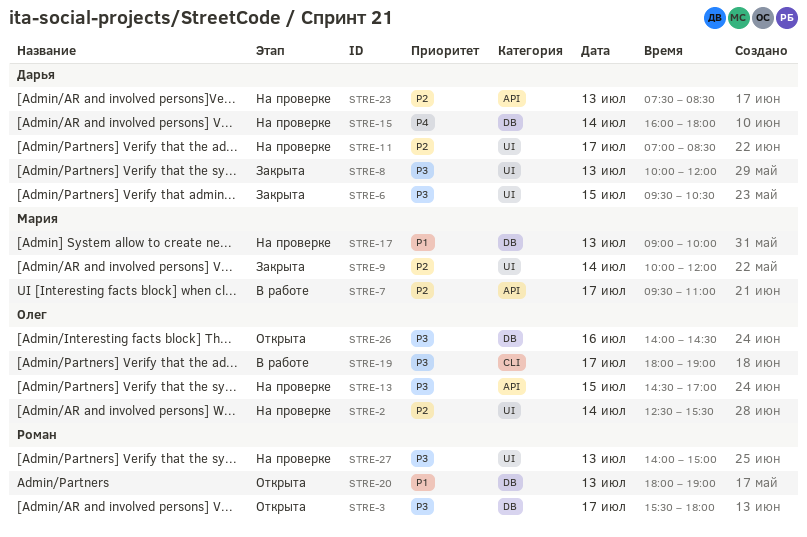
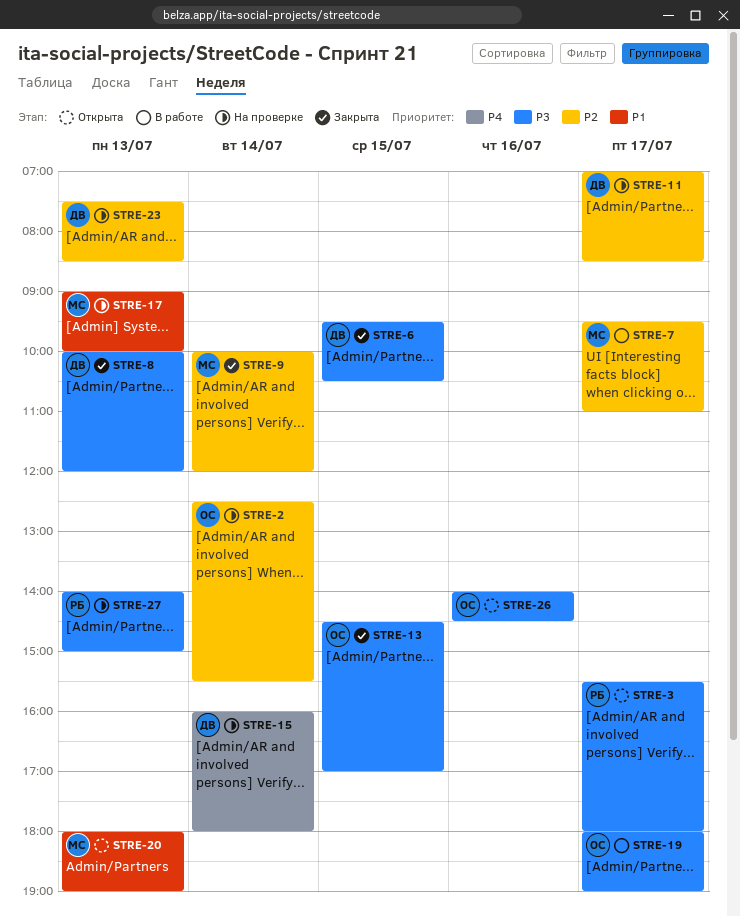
STRE-13, status: На проверке -> Закрыта
STRE-20, owner: Роман -> Мария

